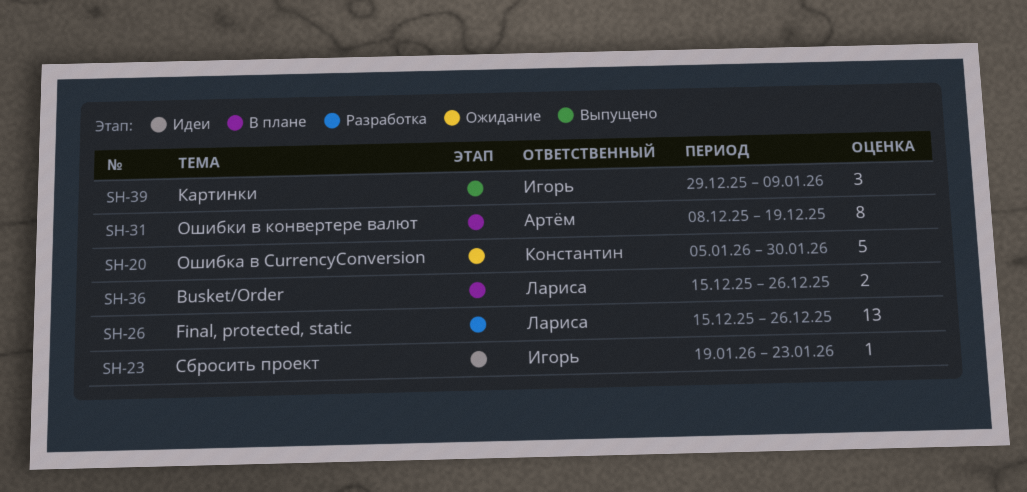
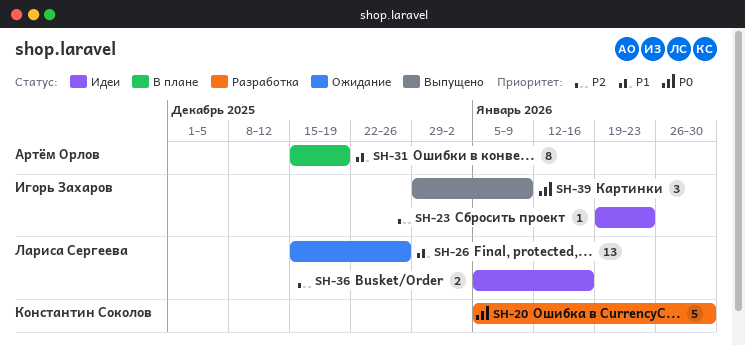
SH-20, status: Ожидание -> Разработка
SH-26, status: Разработка -> Ожидание
SH-31, start: Dec 8 -> Dec 15
SH-36, status: В плане -> Идеи
SH-36, start: Dec 15 -> Jan 5
SH-36, due: Dec 26 -> Jan 16

